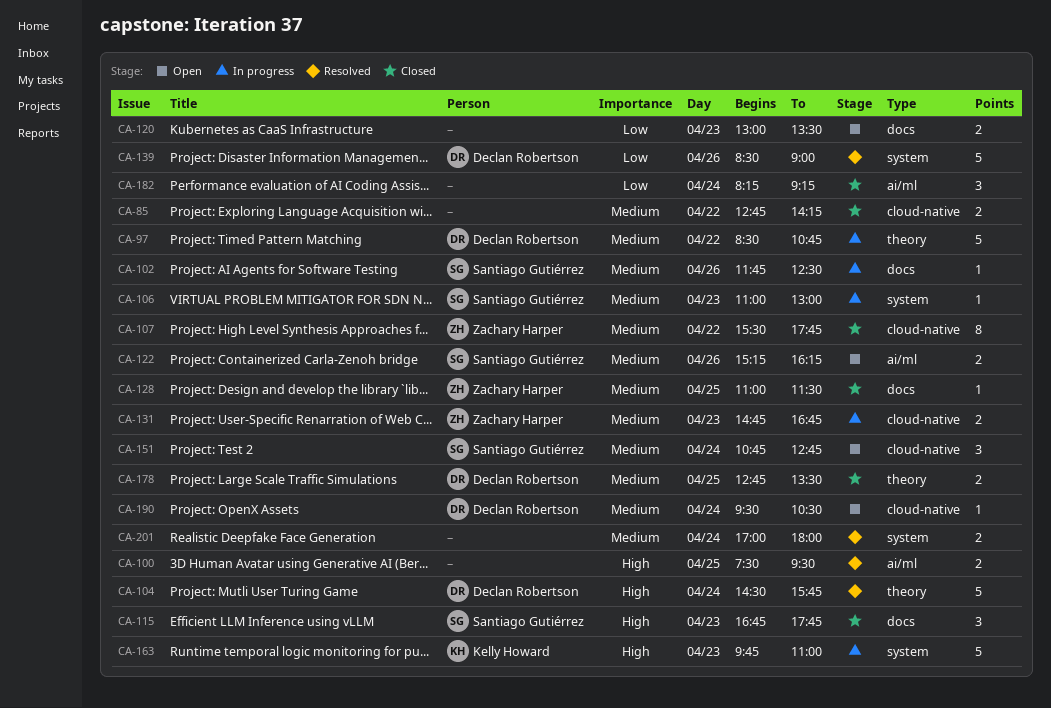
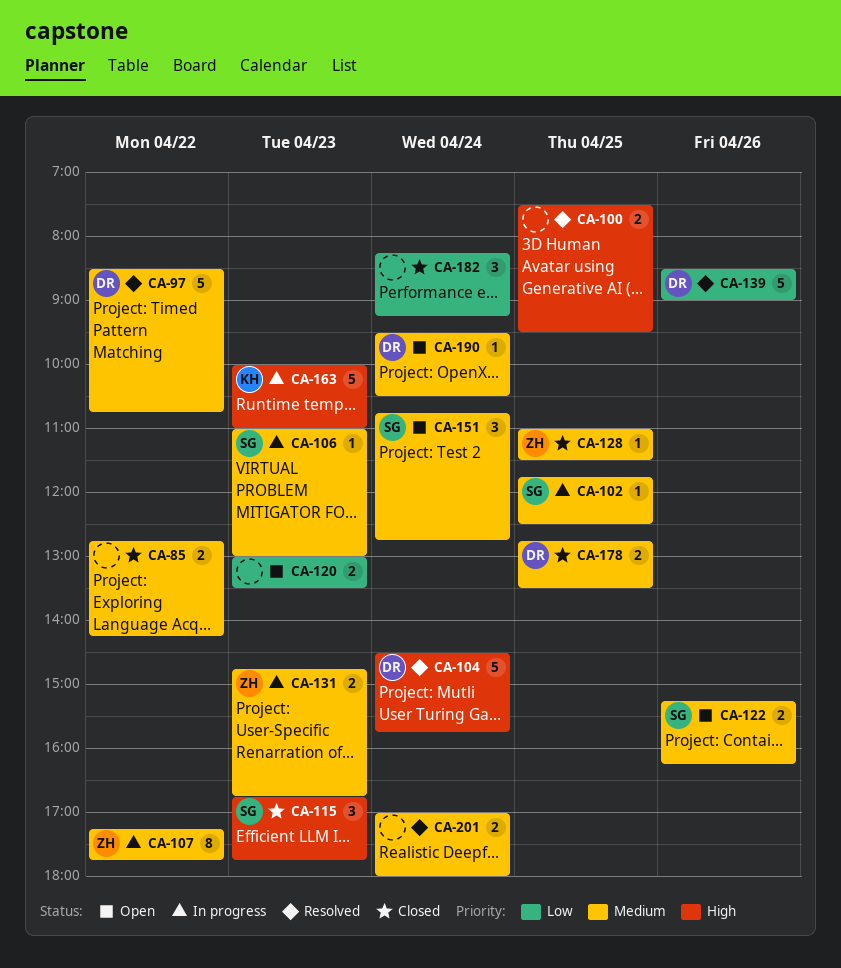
CA-97, status: In progress -> Resolved
CA-102, day: Apr 26 -> Apr 25
CA-107, status: Closed -> In progress
CA-107, begins: 15:30 -> 17:15
CA-163, begins: 09:45 -> 10:00

